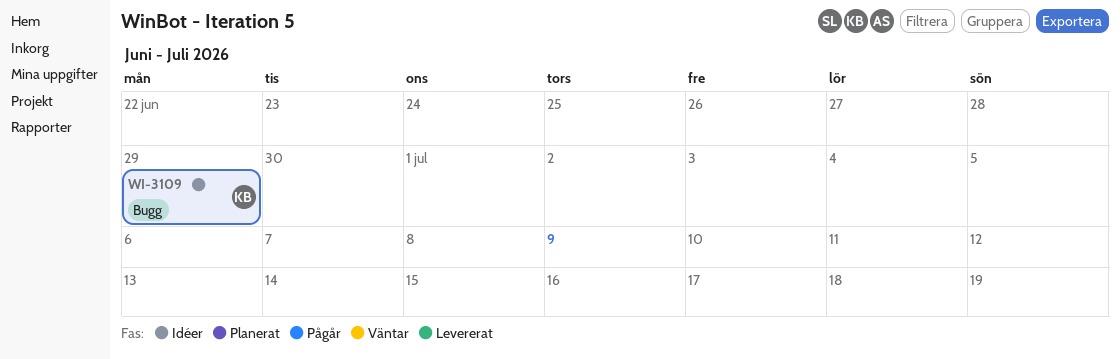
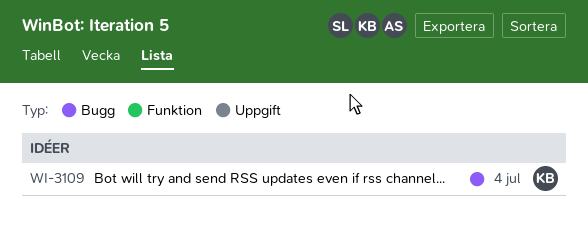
WI-3109, due: Jun 29 -> Jul 4

